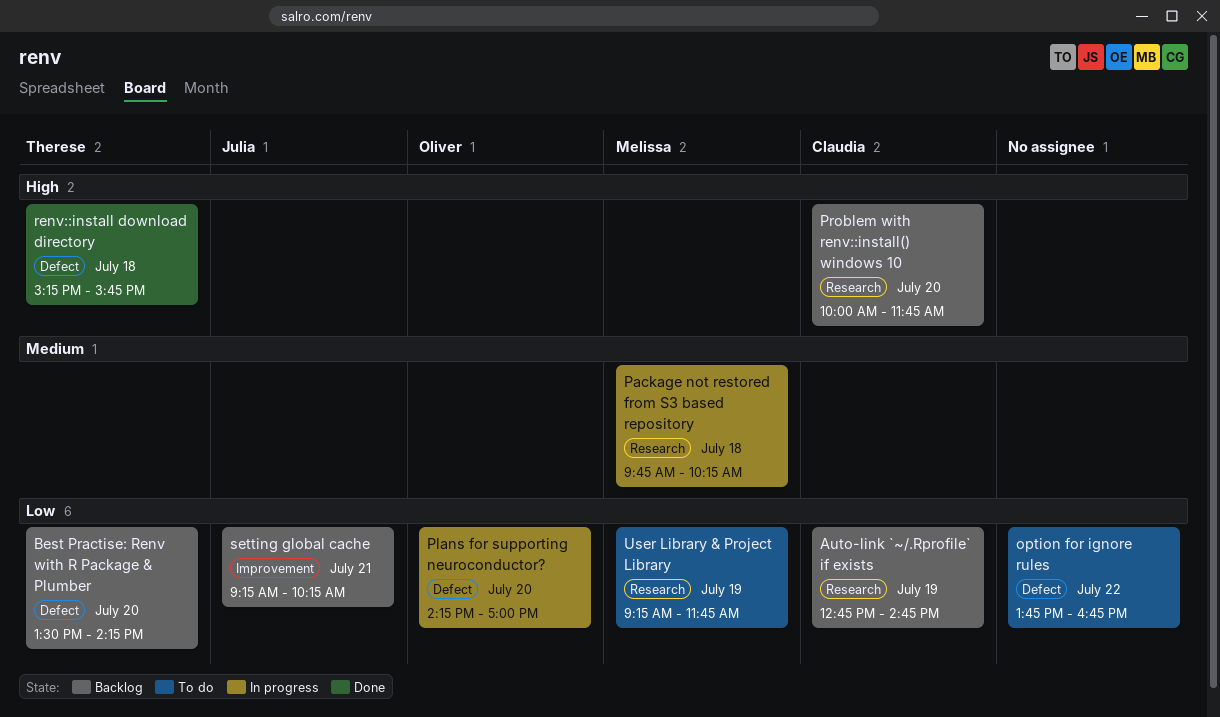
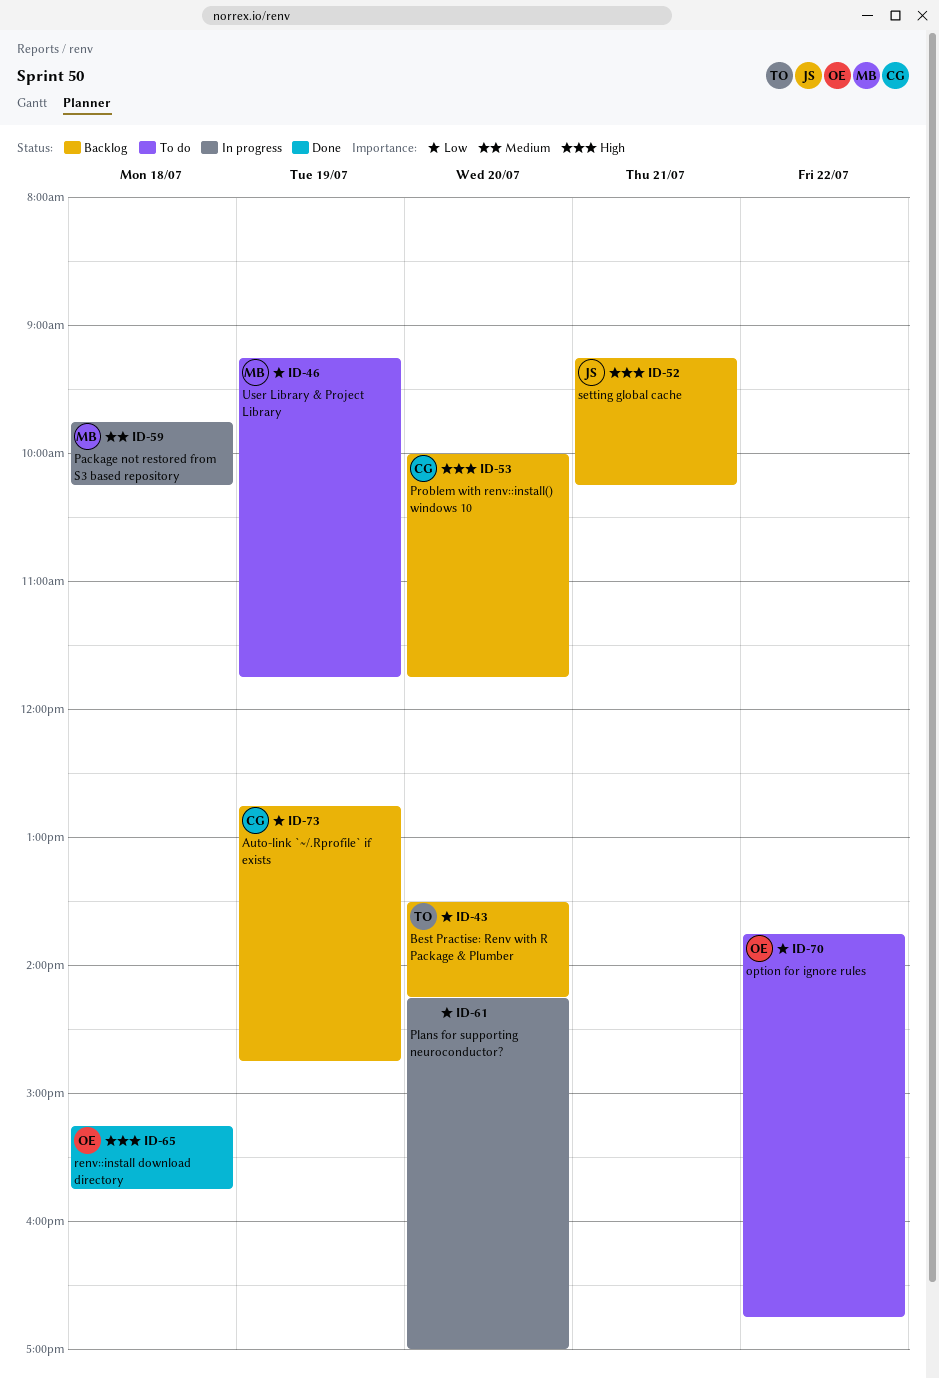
option for ignore rules, owner: none -> Oliver
Plans for supporting neuroconductor?, owner: Oliver -> none
renv::install download directory, owner: Therese -> Oliver
setting global cache, priority: Low -> High

